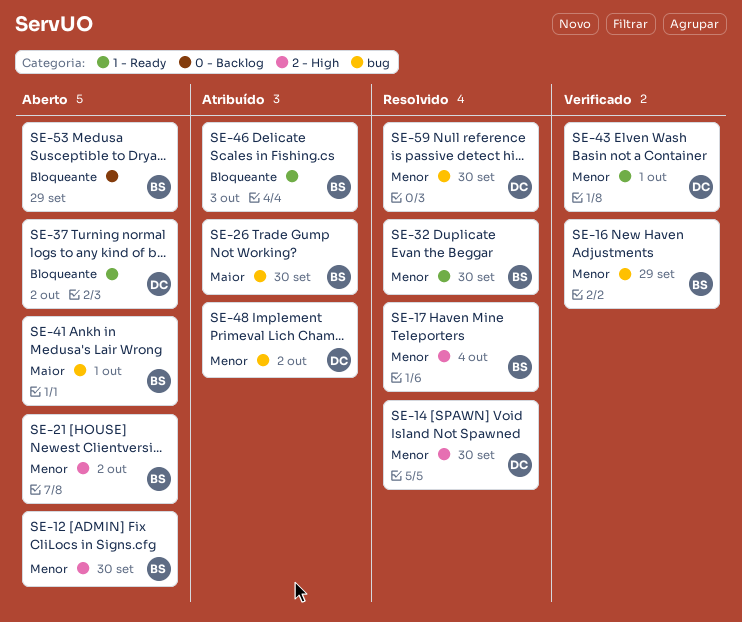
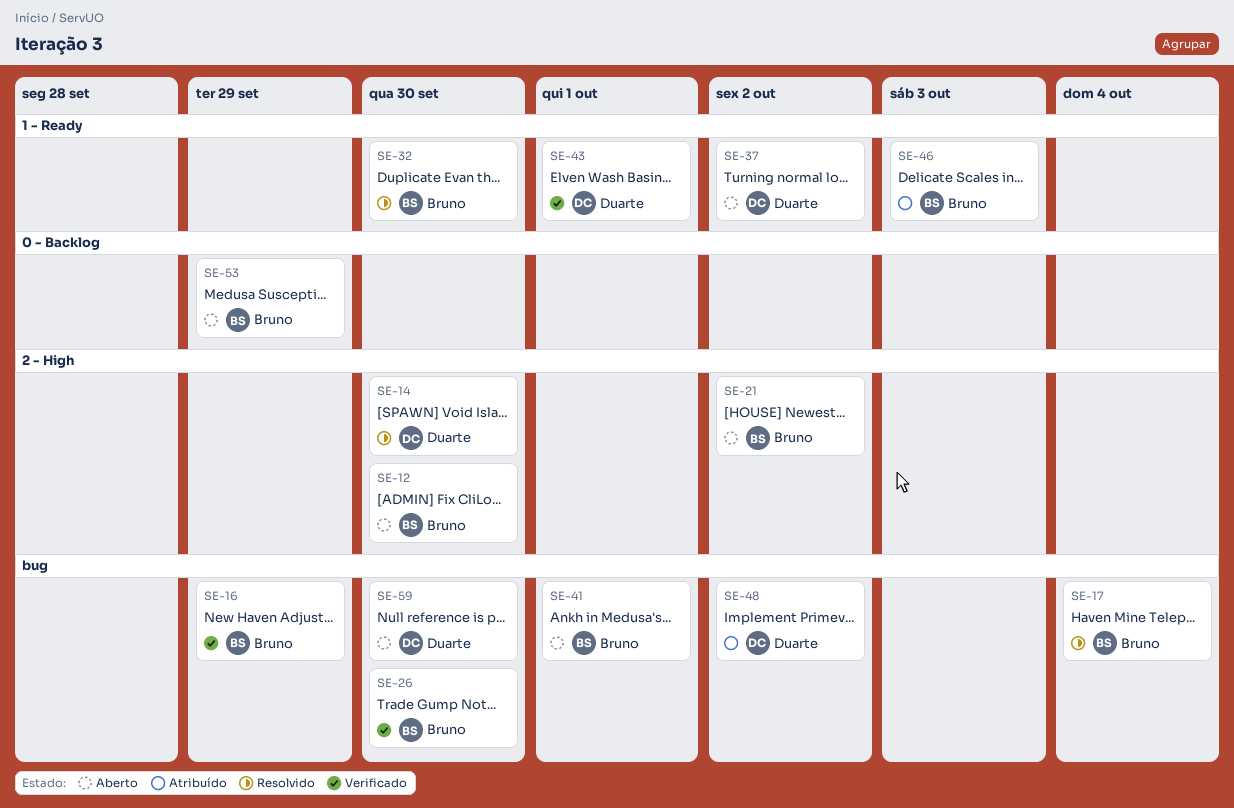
SE-17, label: 2 - High -> bug
SE-26, status: Atribuído -> Verificado
SE-59, status: Resolvido -> Aberto

